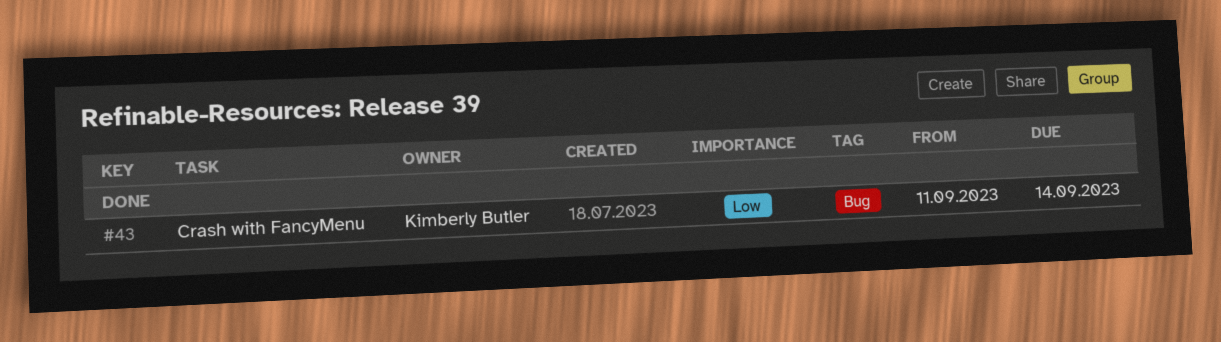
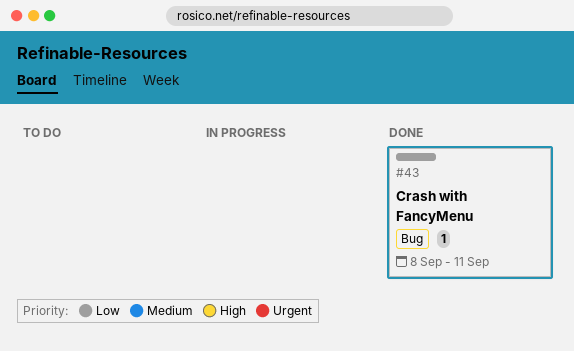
#43, start: Sep 11 -> Sep 8
#43, due: Sep 14 -> Sep 11

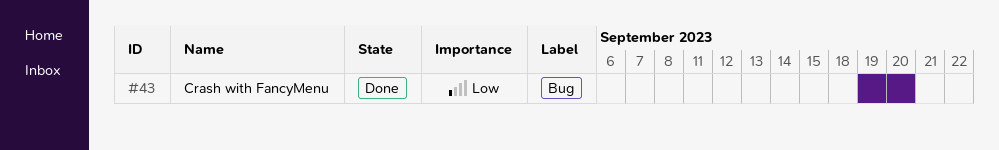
#43, start: Sep 8 -> Sep 19
#43, due: Sep 11 -> Sep 20

